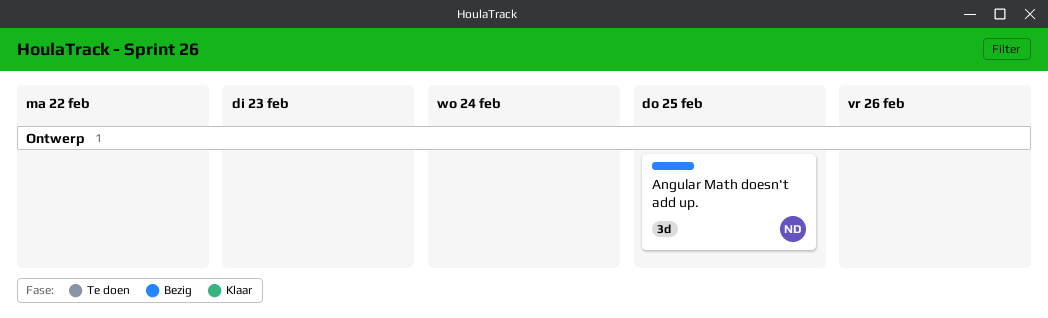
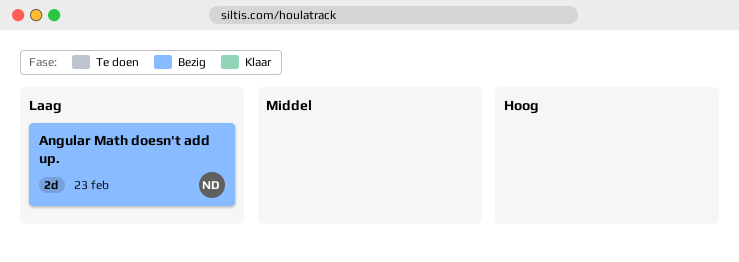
Angular Math doesn't add up., estimate: 3d -> 2d
Angular Math doesn't add up., due: Feb 25 -> Feb 23

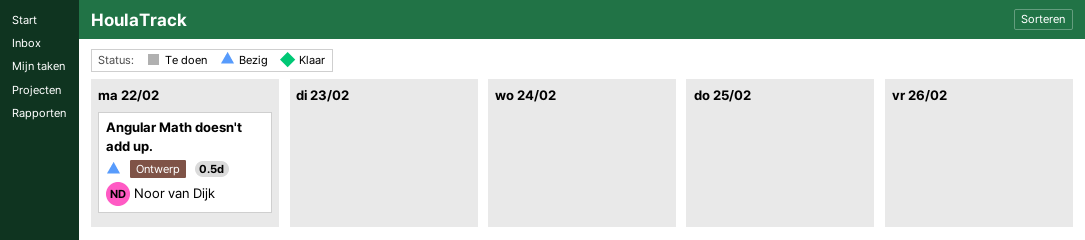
Angular Math doesn't add up., estimate: 2d -> 0.5d
Angular Math doesn't add up., due: Feb 23 -> Feb 22

